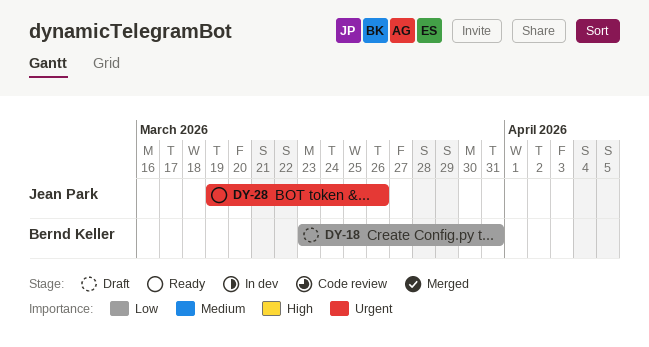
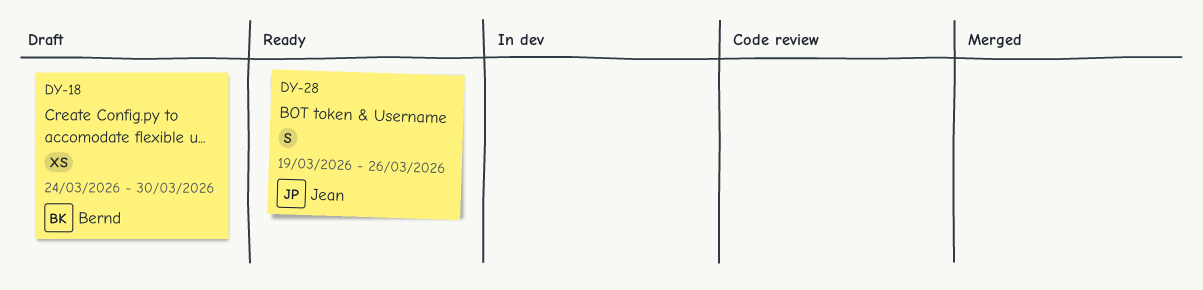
DY-18, start: Mar 23 -> Mar 24
DY-18, due: Mar 31 -> Mar 30

